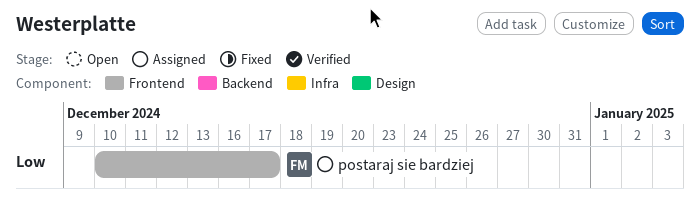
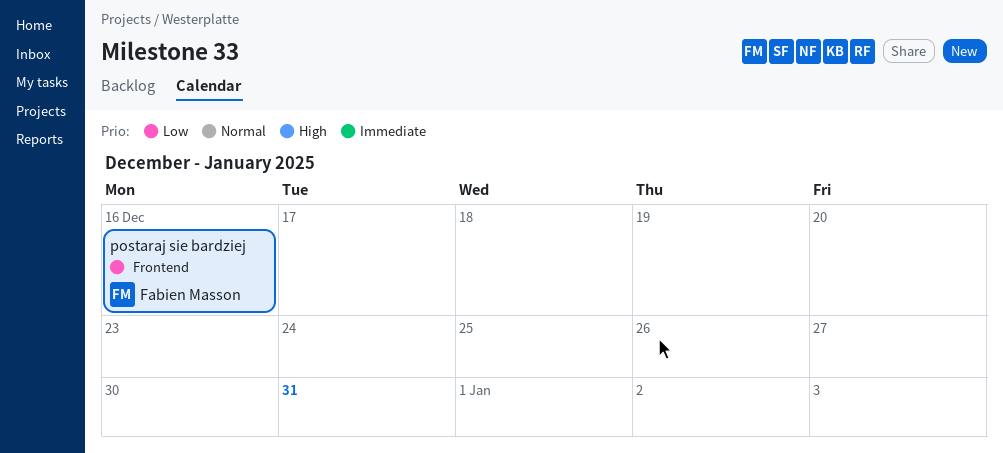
postaraj sie bardziej, due: Dec 17 -> Dec 16

